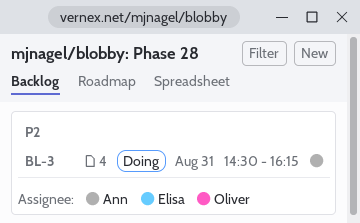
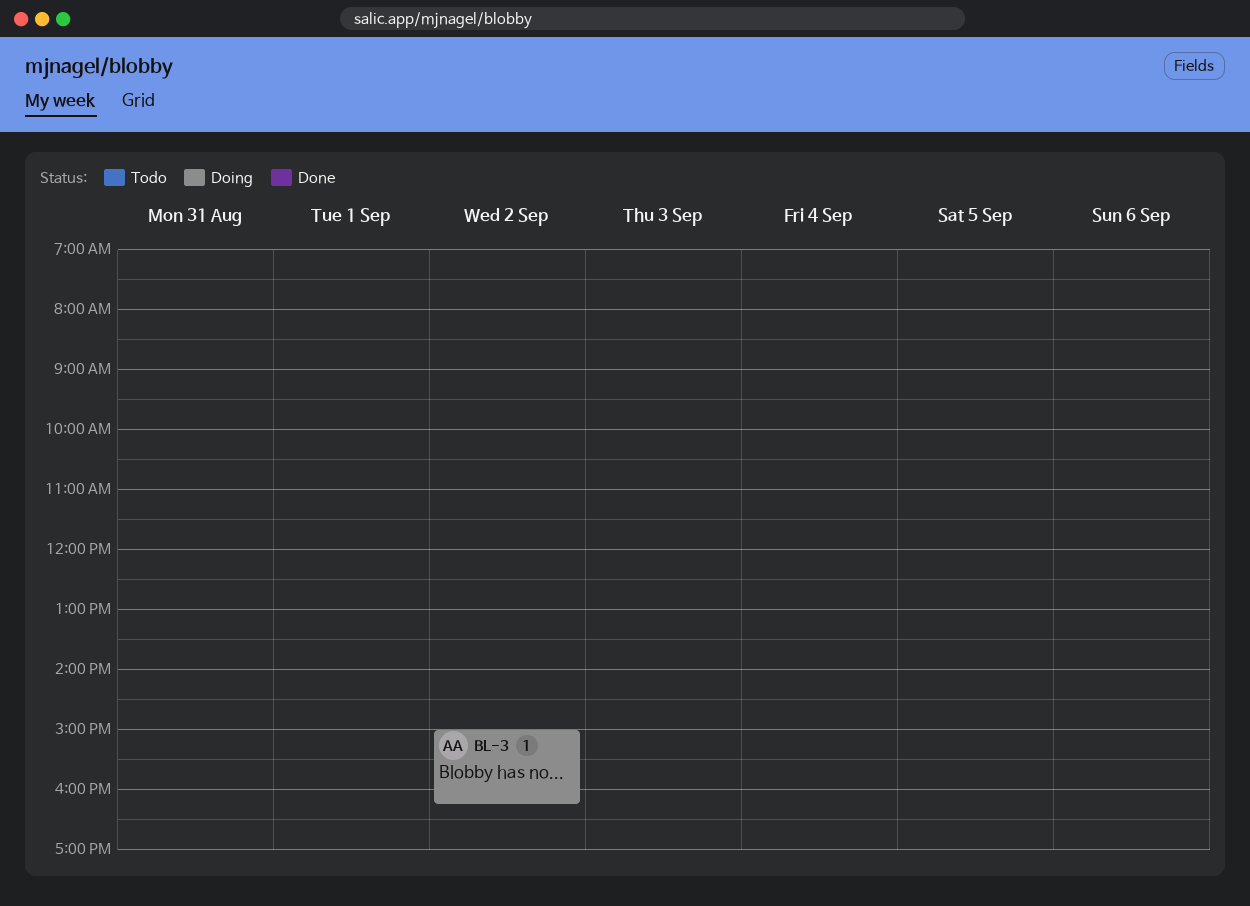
BL-3, day: Aug 31 -> Sep 2
BL-3, begins: 14:30 -> 15:00

